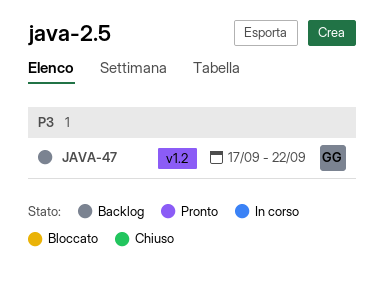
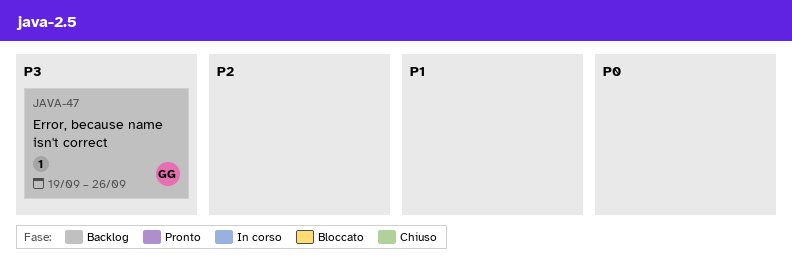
JAVA-47, start: Sep 17 -> Sep 19
JAVA-47, due: Sep 22 -> Sep 26

